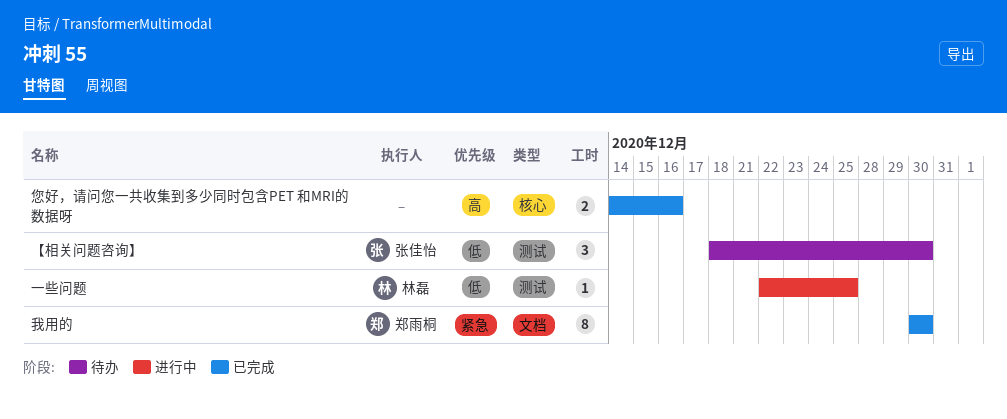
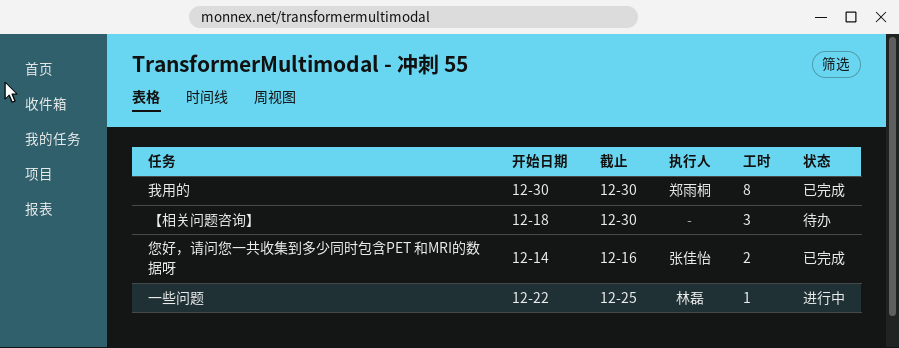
【相关问题咨询】, owner: 张佳怡 -> none
您好，请问您一共收集到多少同时包含PET 和MRI的数据呀, owner: none -> 张佳怡

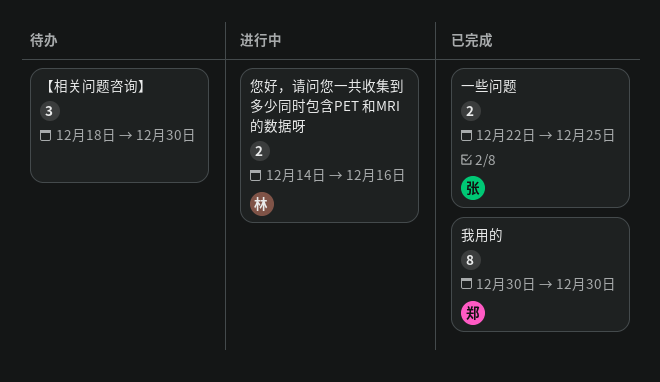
一些问题, status: 进行中 -> 已完成
一些问题, owner: 林磊 -> 张佳怡
一些问题, estimate: 1 -> 2
您好，请问您一共收集到多少同时包含PET 和MRI的数据呀, status: 已完成 -> 进行中
您好，请问您一共收集到多少同时包含PET 和MRI的数据呀, owner: 张佳怡 -> 林磊

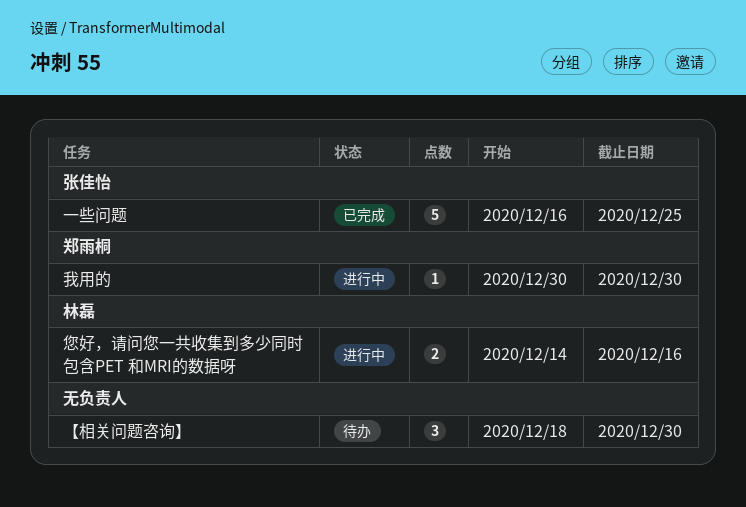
一些问题, estimate: 2 -> 5
一些问题, start: Dec 22 -> Dec 16
我用的, status: 已完成 -> 进行中
我用的, estimate: 8 -> 1

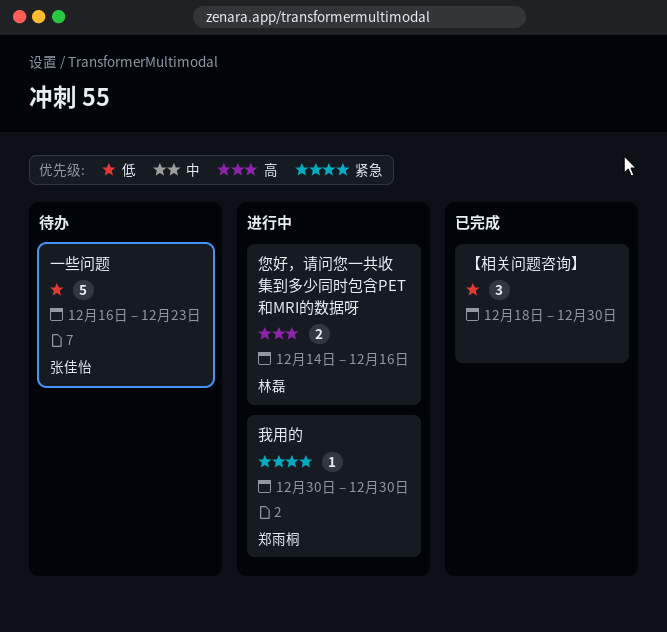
【相关问题咨询】, status: 待办 -> 已完成
一些问题, status: 已完成 -> 待办
一些问题, due: Dec 25 -> Dec 23

